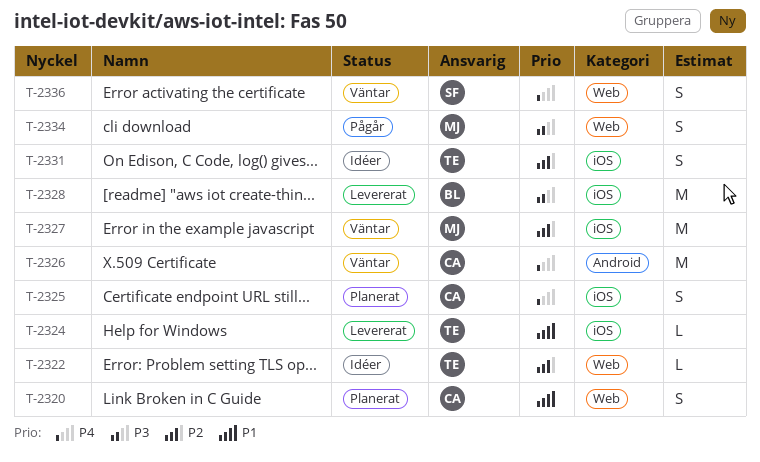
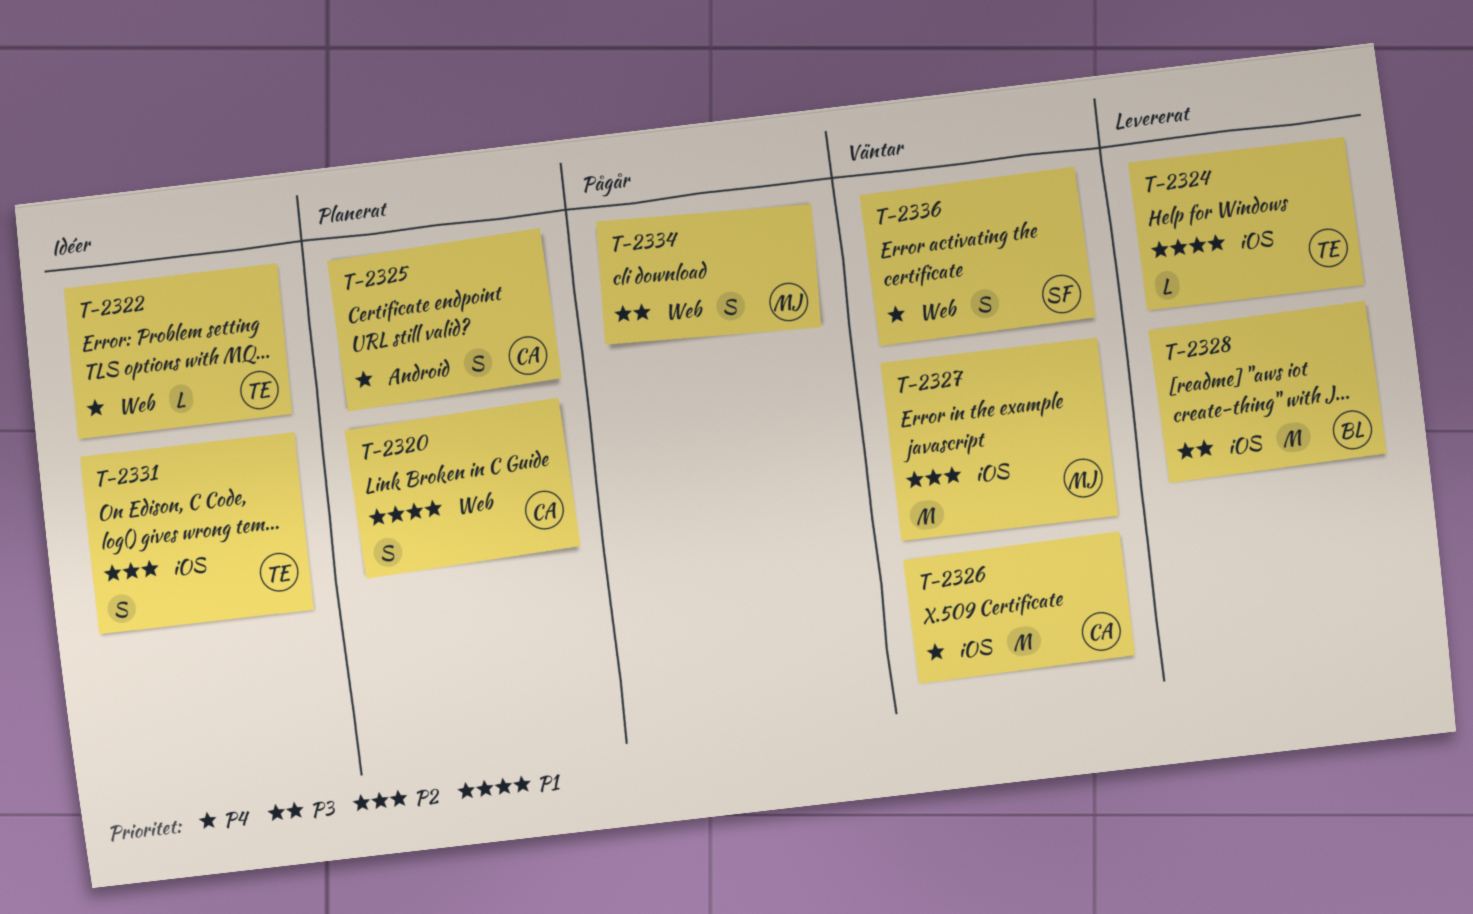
T-2322, priority: P2 -> P4
T-2325, label: iOS -> Android
T-2326, label: Android -> iOS

